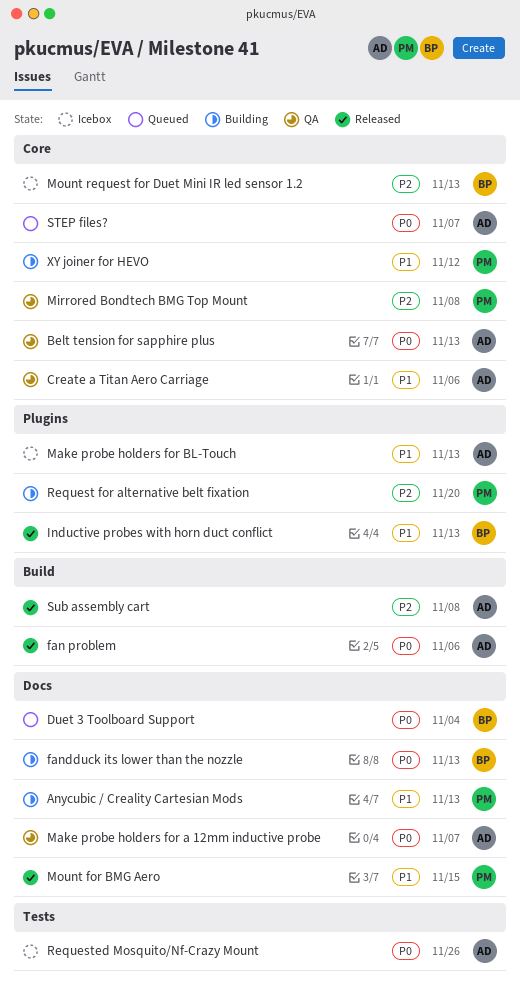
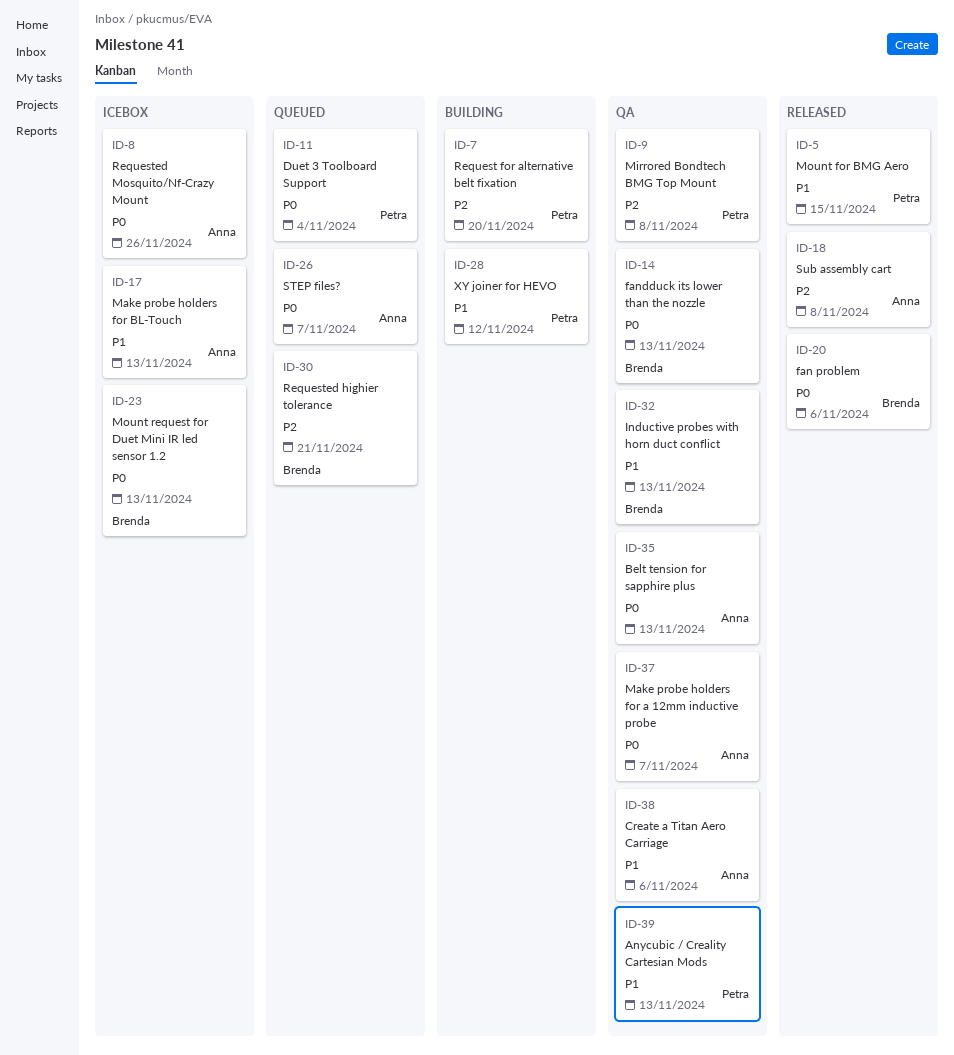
Anycubic / Creality Cartesian Mods, status: Building -> QA
Duet 3 Toolboard Support, owner: Brenda -> Petra
fan problem, owner: Anna -> Brenda
fandduck its lower than the nozzle, status: Building -> QA
Inductive probes with horn duct conflict, status: Released -> QA
Mount request for Duet Mini IR led sensor 1.2, priority: P2 -> P0
Requested highier tolerance: none -> present

